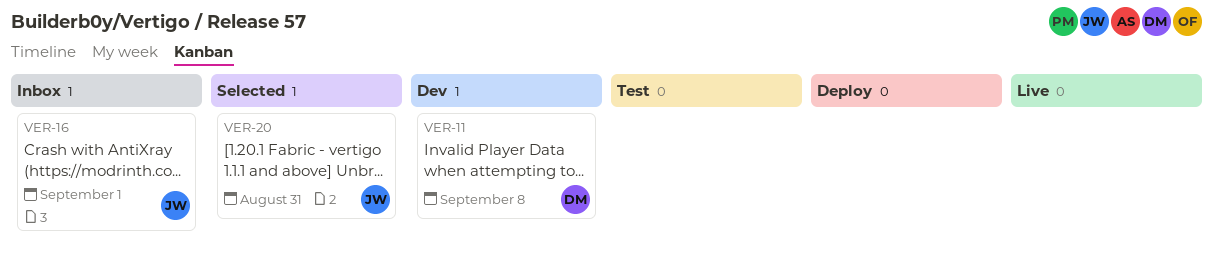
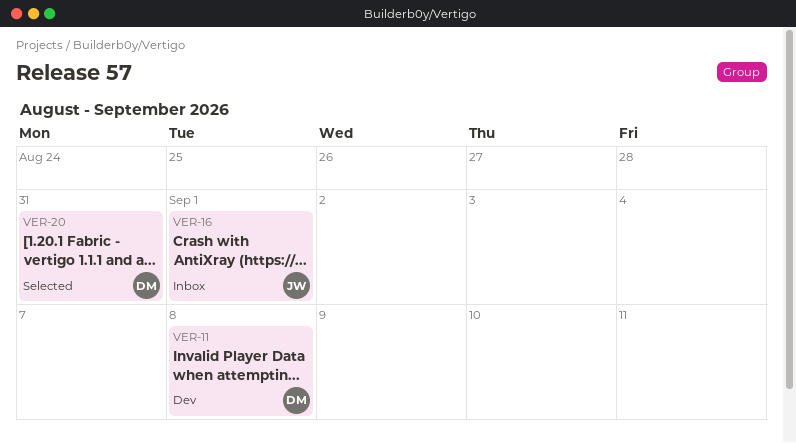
VER-20, owner: JW -> DM

